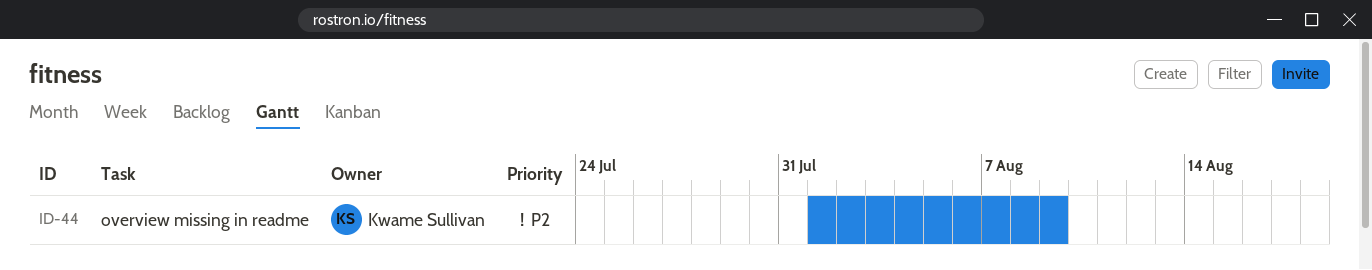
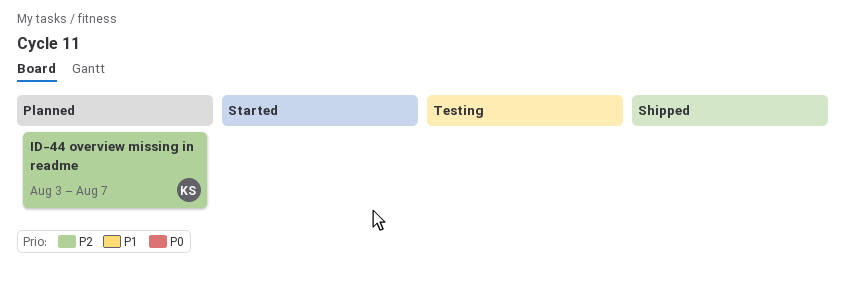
ID-44, start: Aug 1 -> Aug 3
ID-44, due: Aug 9 -> Aug 7

